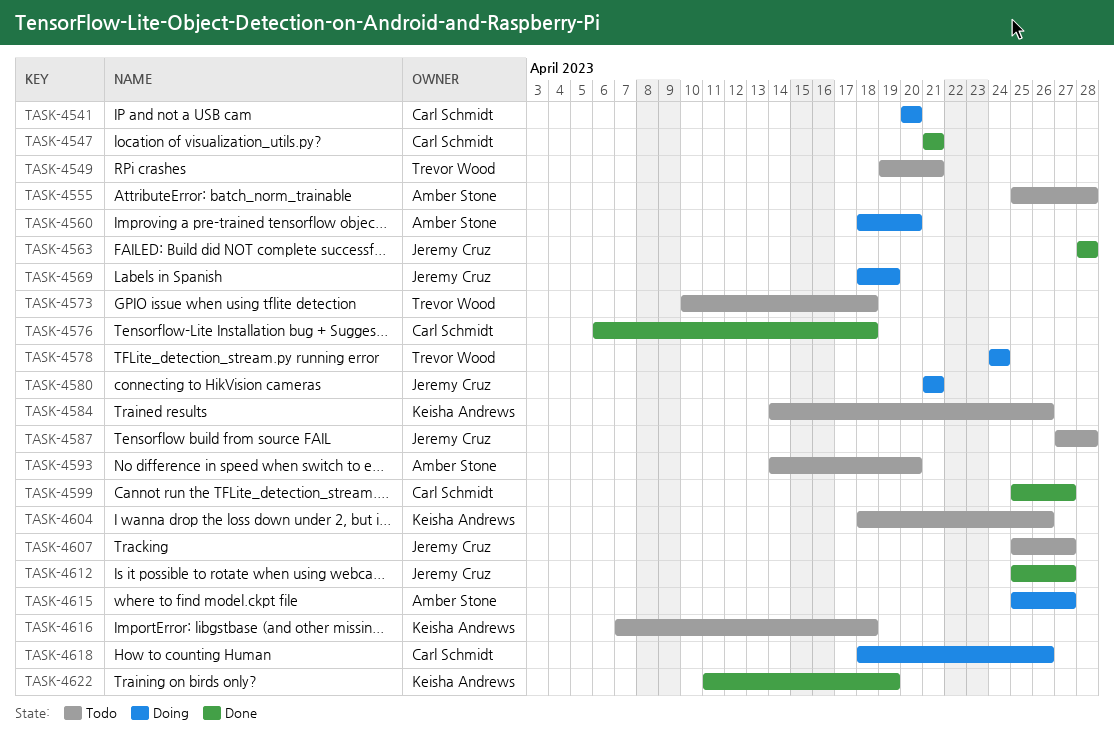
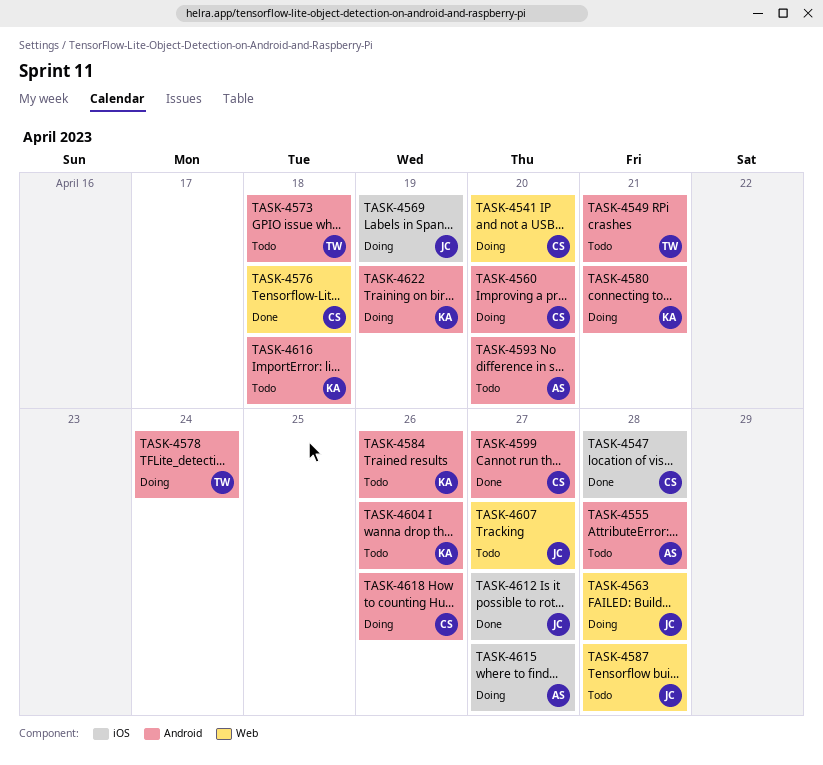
TASK-4547, due: Apr 21 -> Apr 28
TASK-4560, owner: Amber Stone -> Carl Schmidt
TASK-4563, status: Done -> Doing
TASK-4580, owner: Jeremy Cruz -> Keisha Andrews
TASK-4622, status: Done -> Doing

